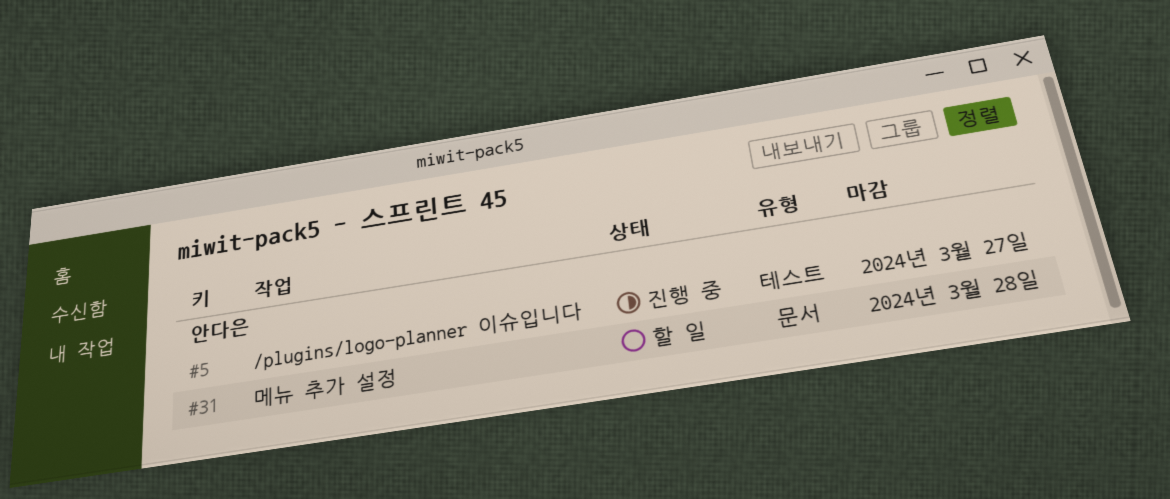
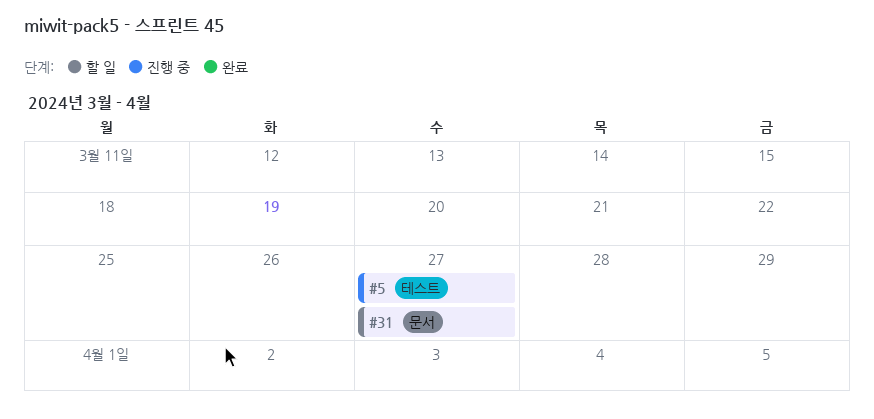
#31, due: Mar 28 -> Mar 27

